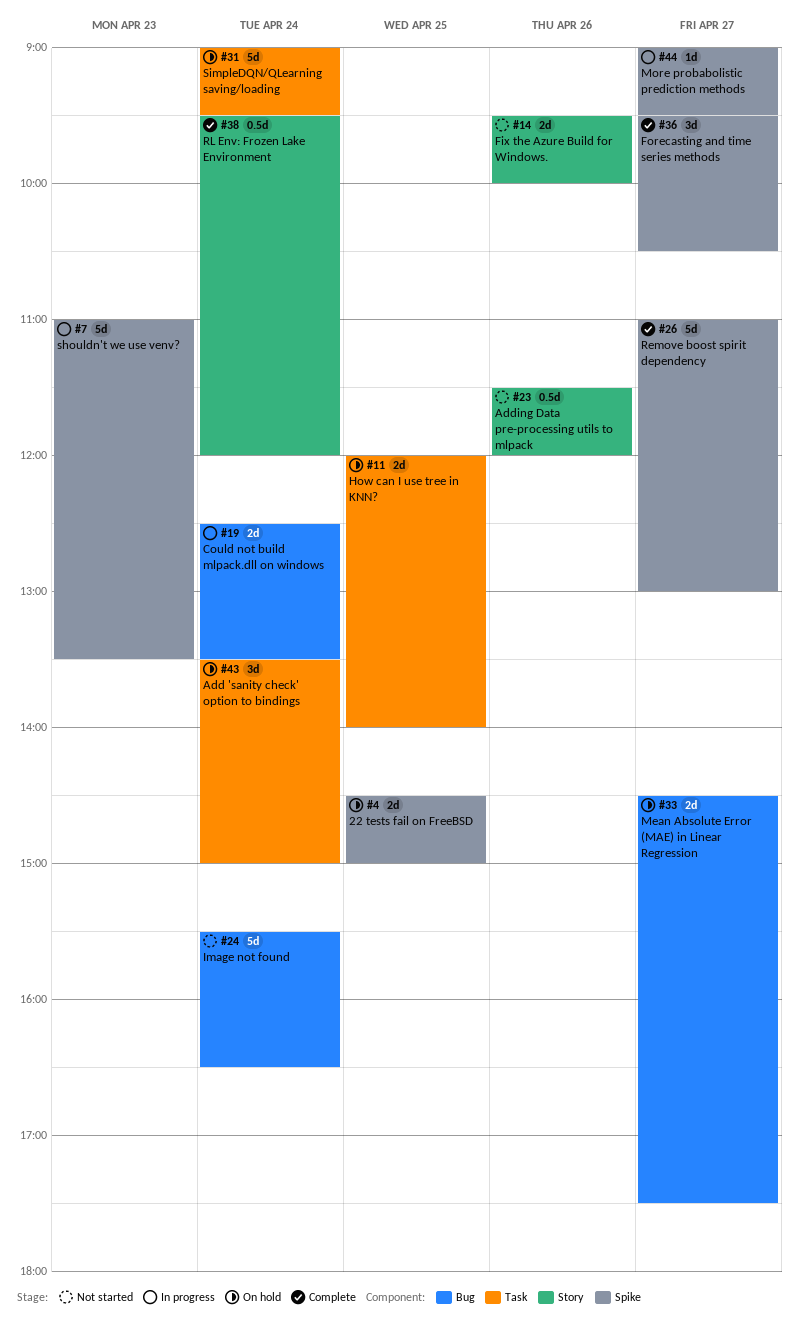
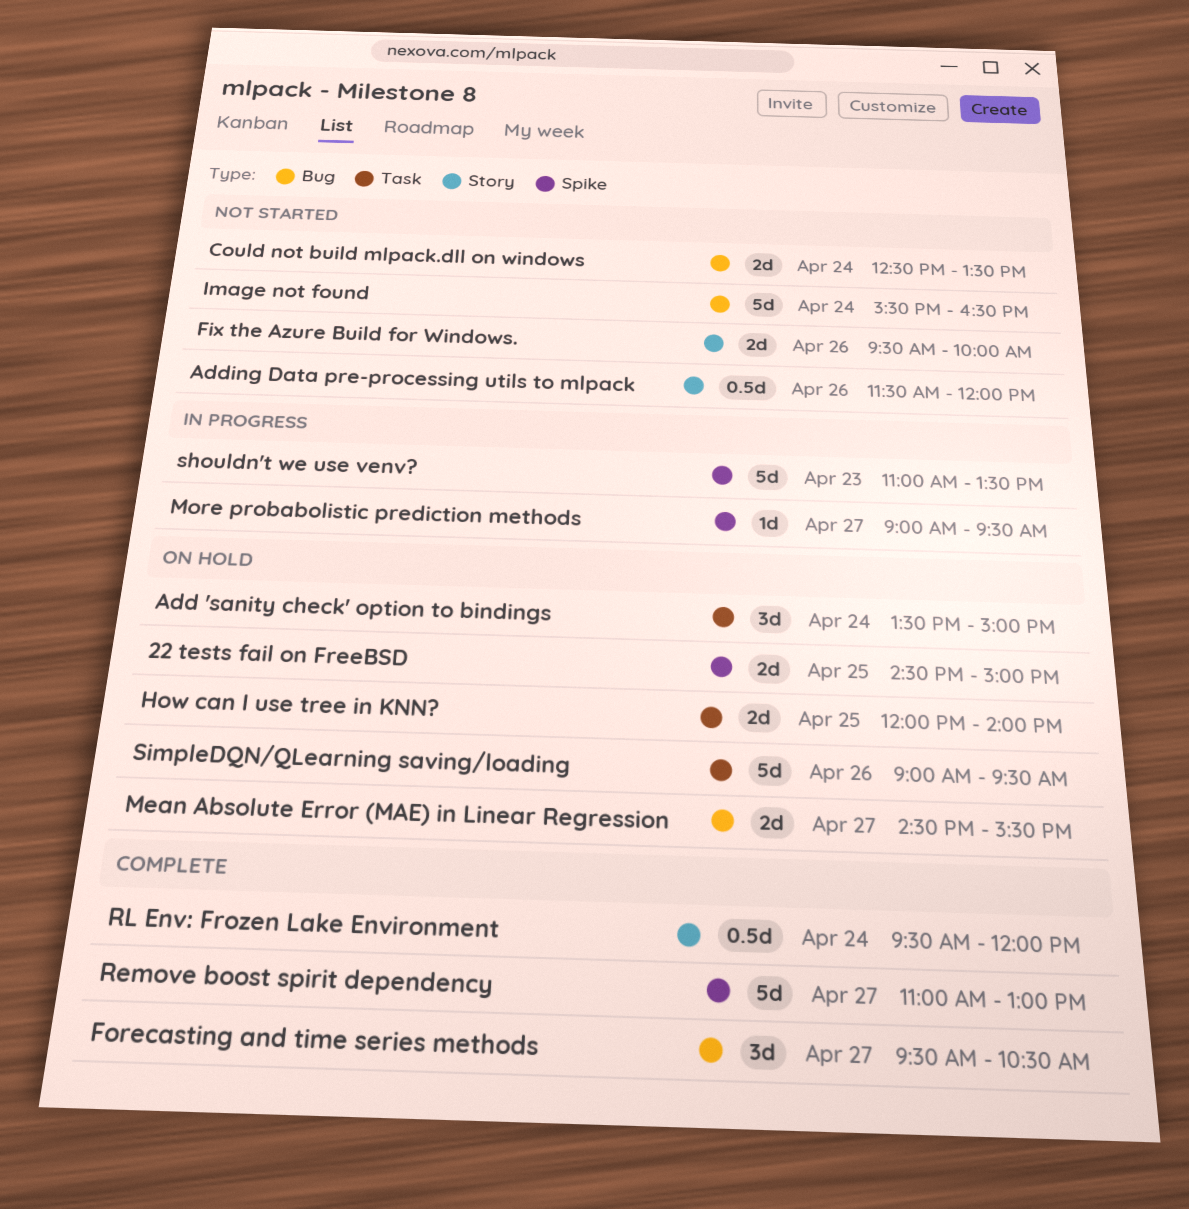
Could not build mlpack.dll on windows, status: In progress -> Not started
Forecasting and time series methods, label: Spike -> Bug
Mean Absolute Error (MAE) in Linear Regression, ends: 17:30 -> 15:30
SimpleDQN/QLearning saving/loading, day: Apr 24 -> Apr 26

